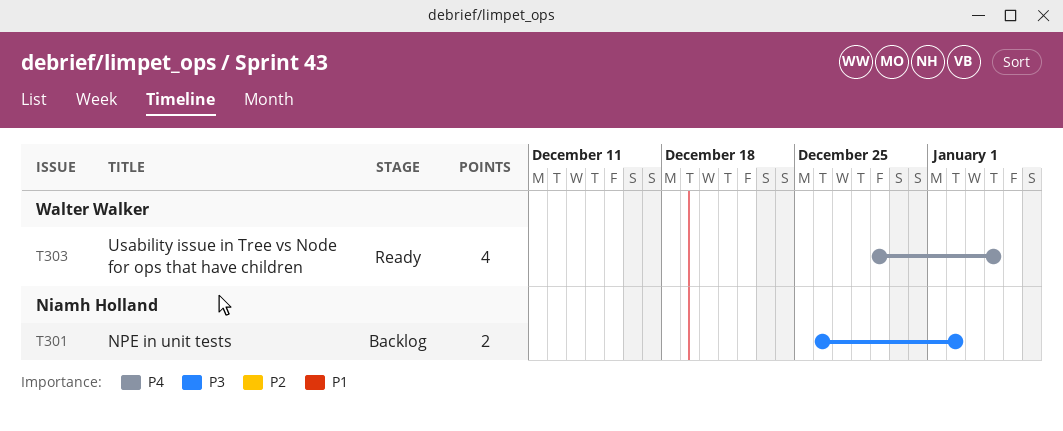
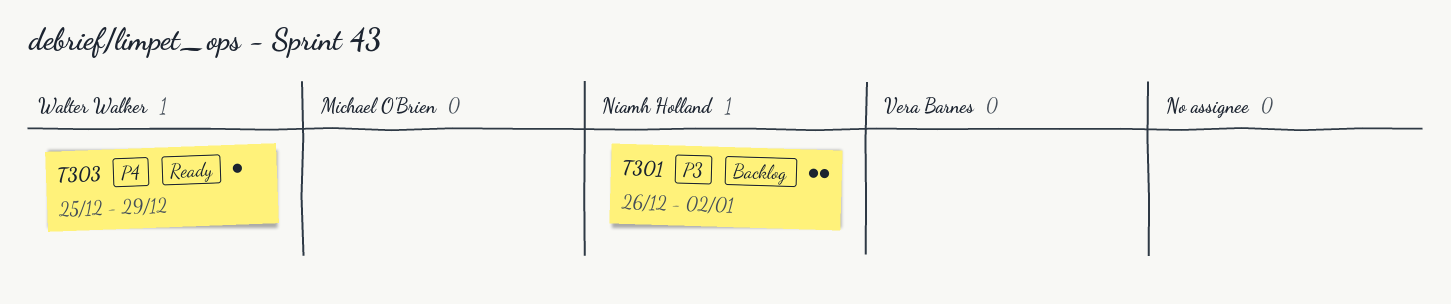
T303, estimate: 4 -> 1
T303, start: Dec 29 -> Dec 25
T303, due: Jan 4 -> Dec 29

